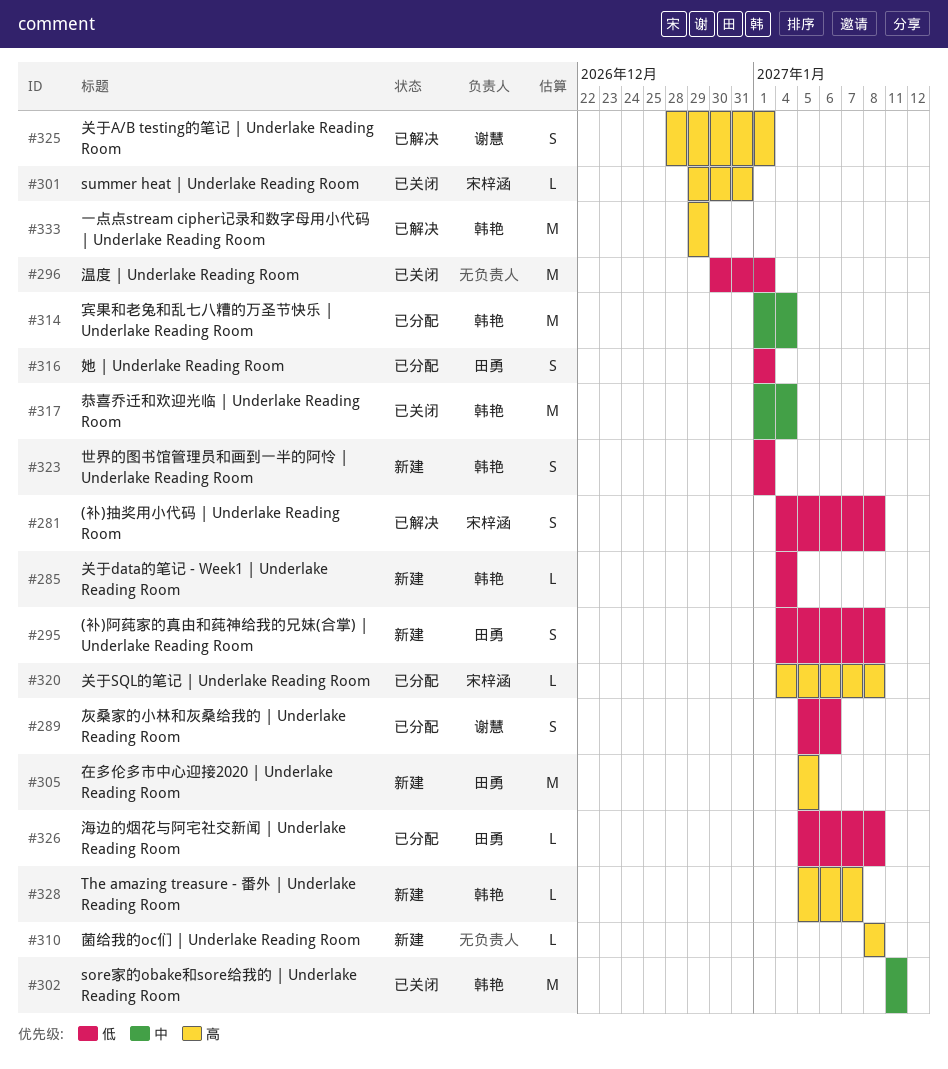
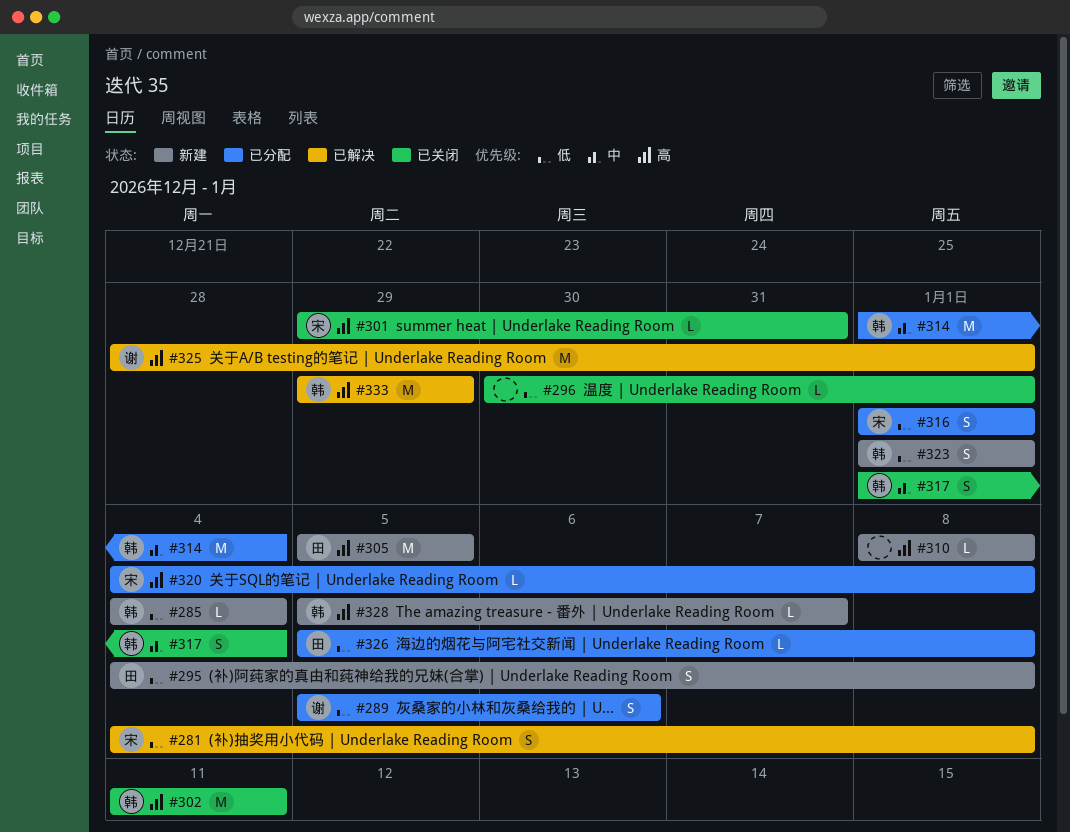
#296, estimate: M -> L
#302, priority: 中 -> 高
#316, owner: 田勇 -> 宋梓涵
#317, estimate: M -> S
#325, estimate: S -> M

